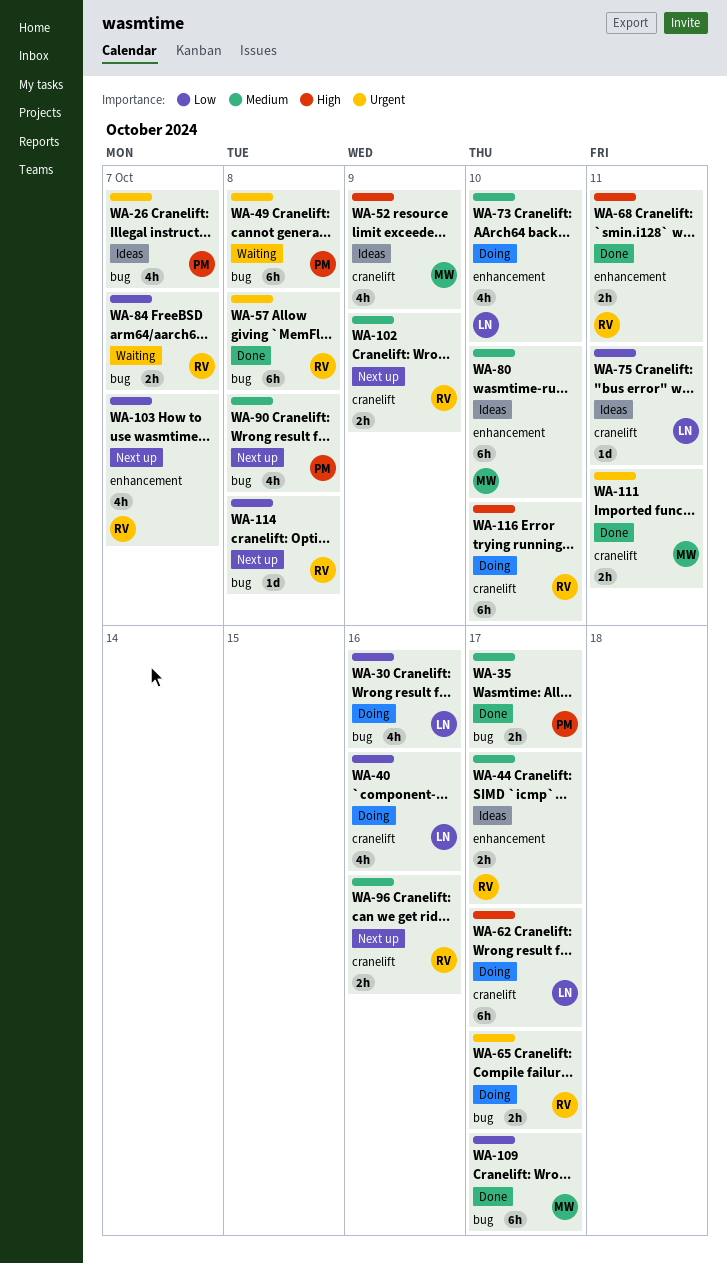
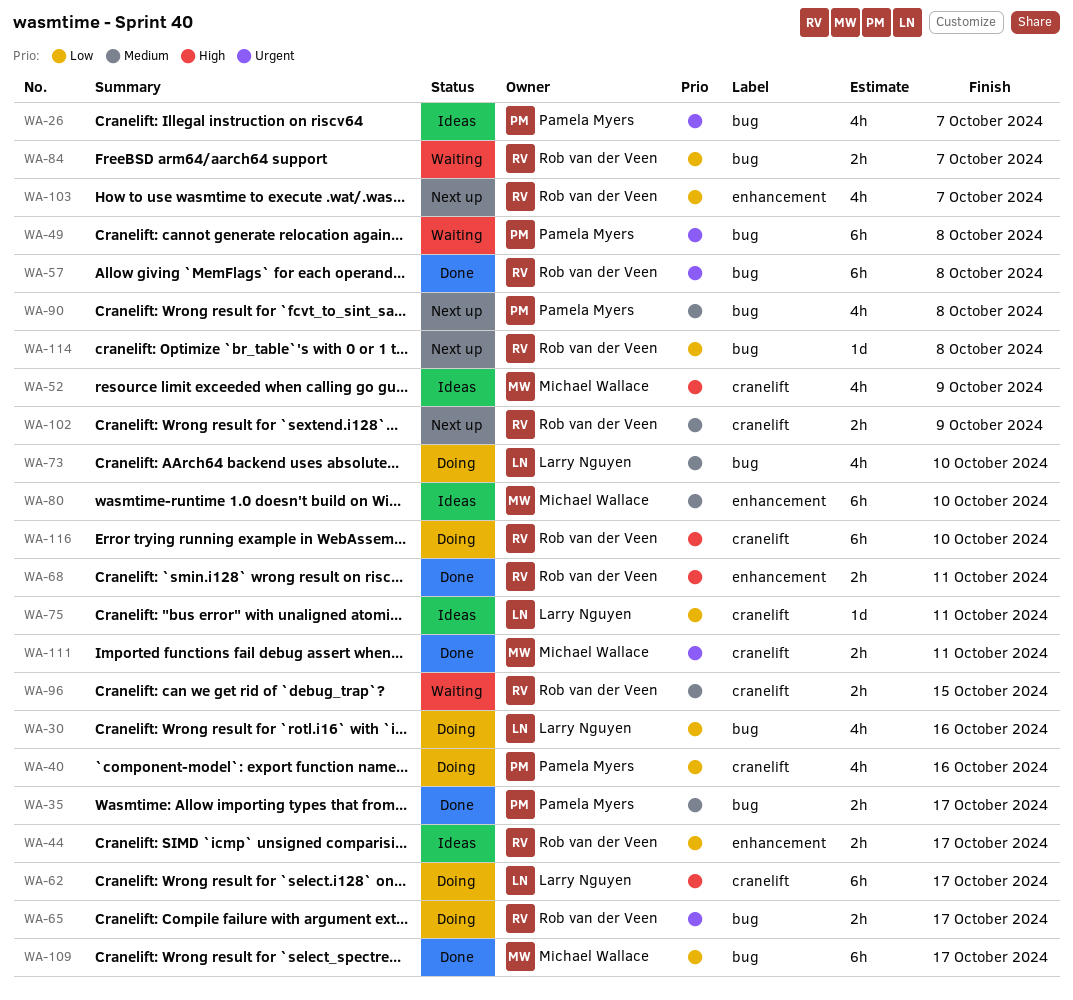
WA-40, owner: Larry Nguyen -> Pamela Myers
WA-44, priority: Medium -> Low
WA-73, label: enhancement -> bug
WA-96, status: Next up -> Waiting
WA-96, due: Oct 16 -> Oct 15

